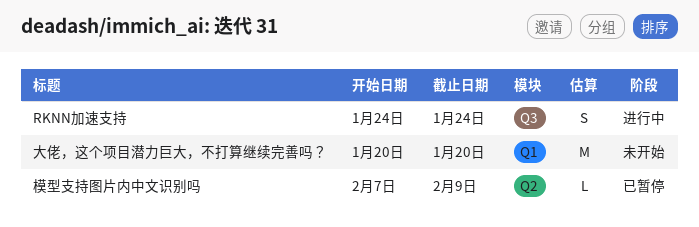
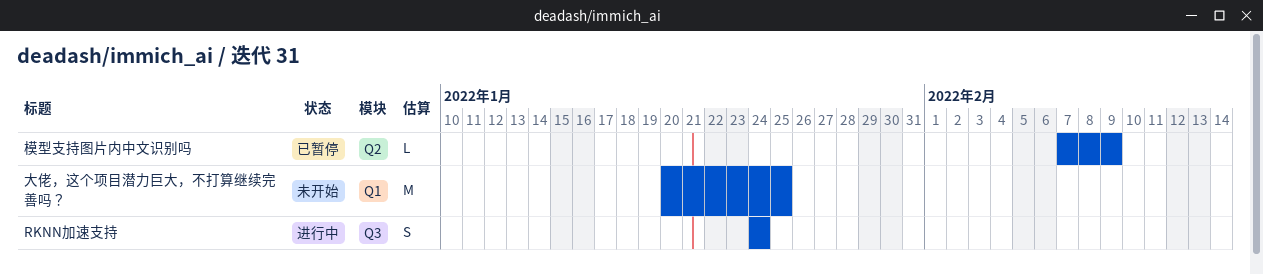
大佬，这个项目潜力巨大，不打算继续完善吗？, due: Jan 20 -> Jan 25

